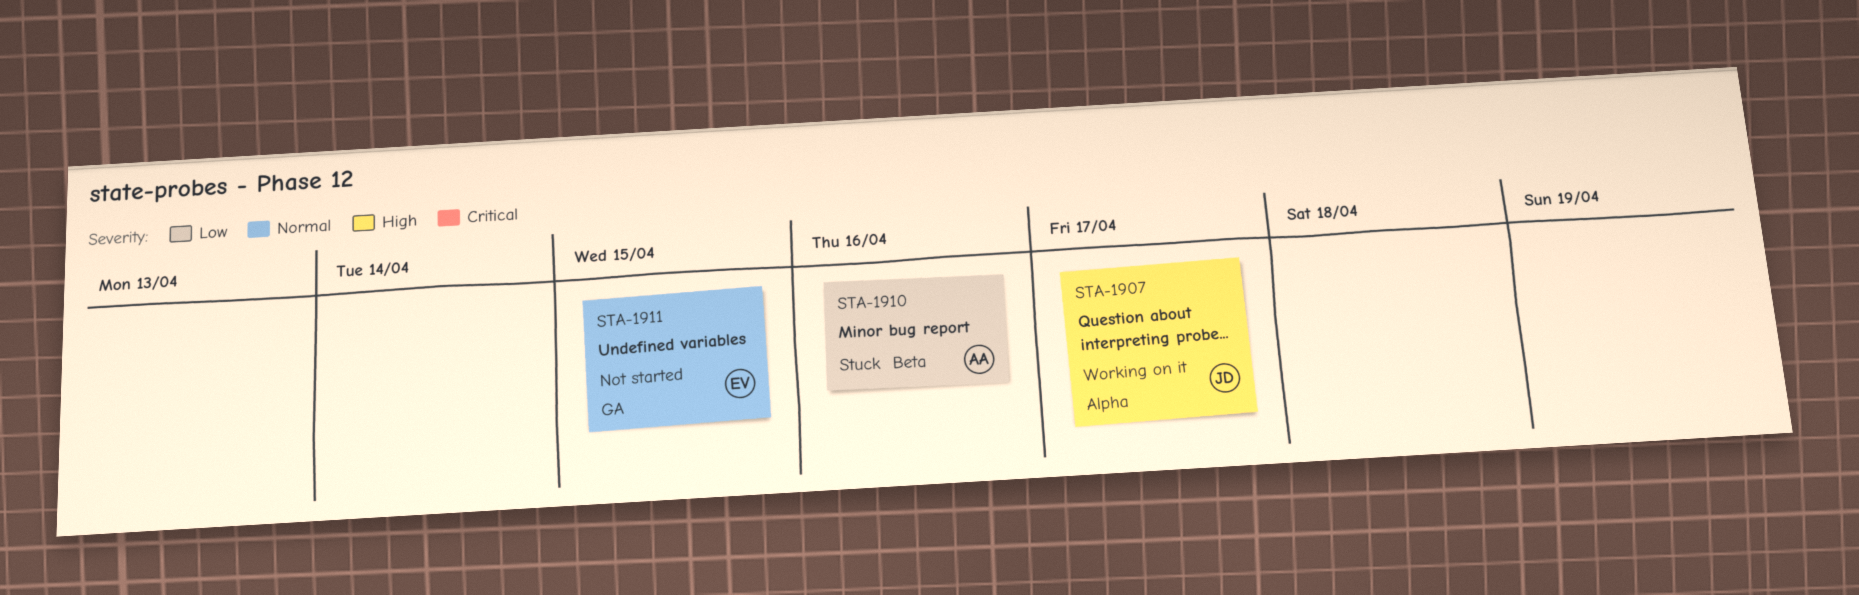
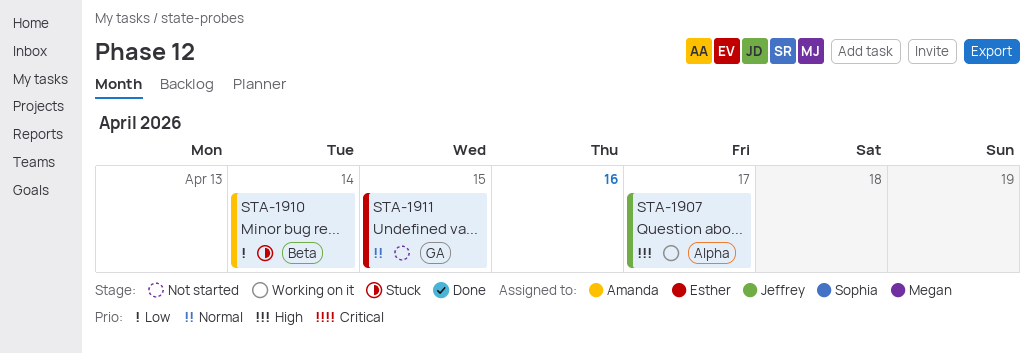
STA-1910, due: Apr 16 -> Apr 14

